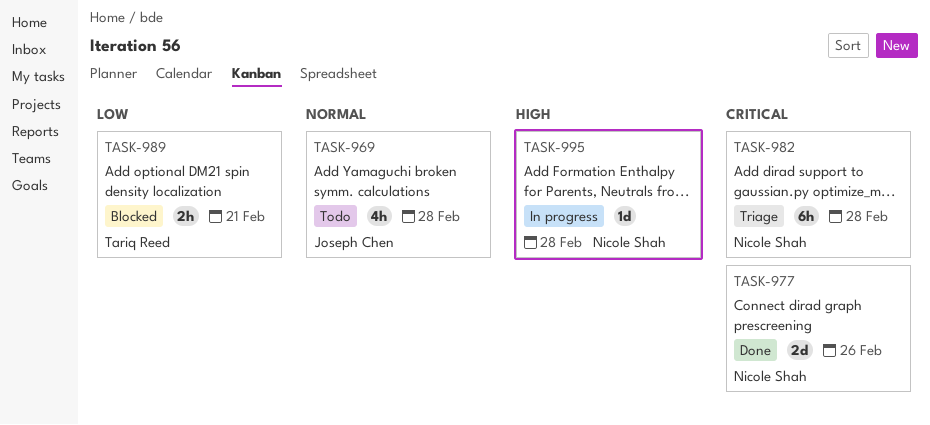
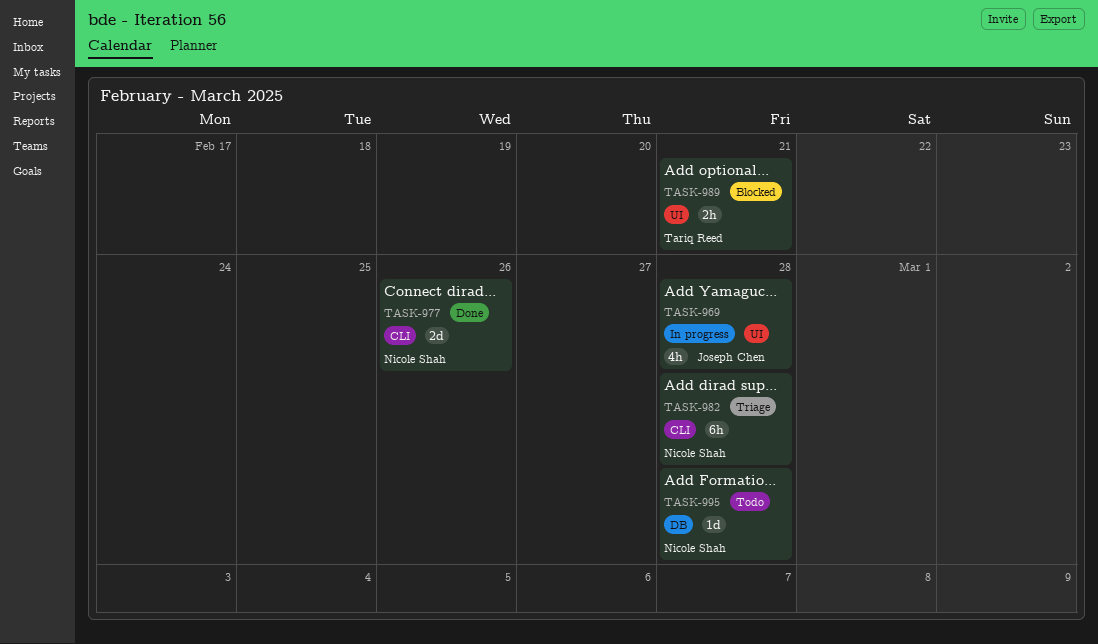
TASK-969, status: Todo -> In progress
TASK-995, status: In progress -> Todo

